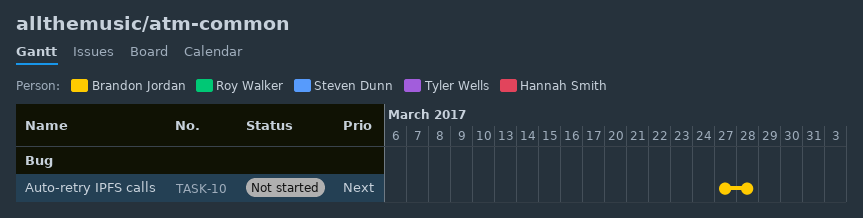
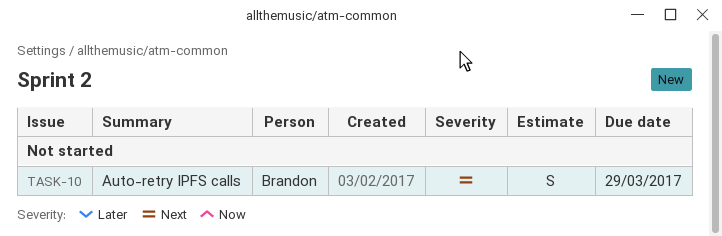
TASK-10, due: Mar 28 -> Mar 29

